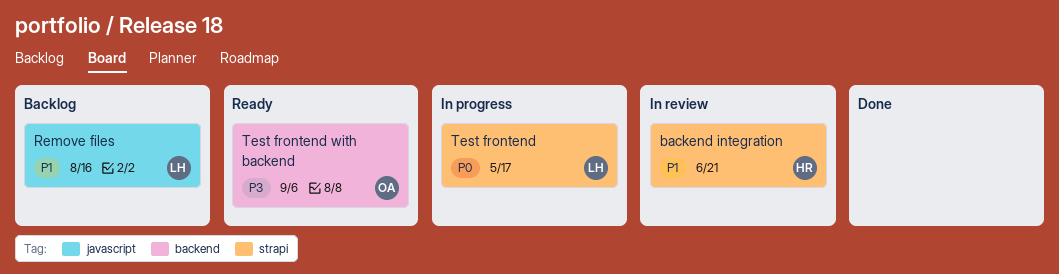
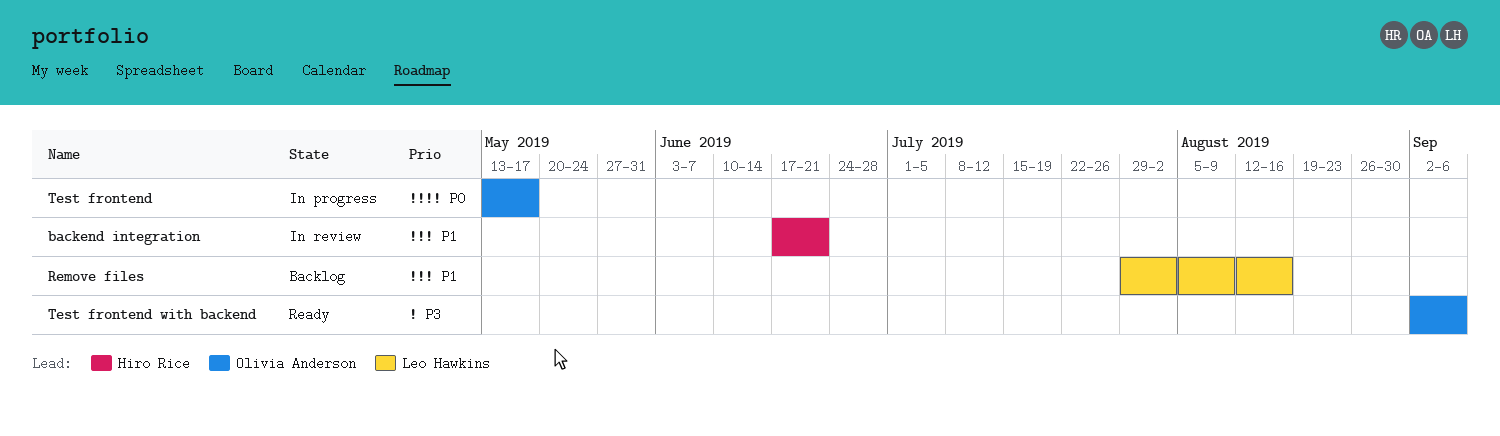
Test frontend, owner: Leo Hawkins -> Olivia Anderson

